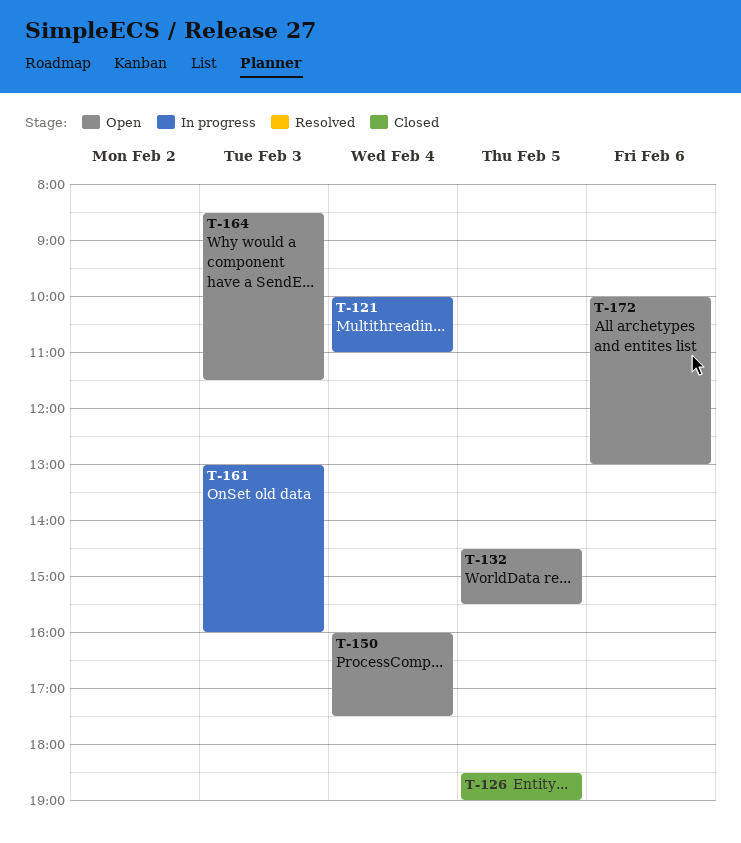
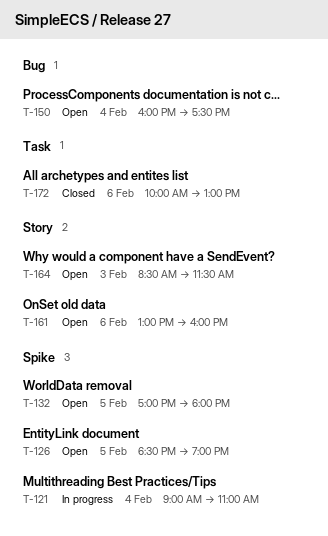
T-121, begins: 10:00 -> 09:00
T-126, status: Closed -> Open
T-132, begins: 14:30 -> 17:00
T-132, ends: 15:30 -> 18:00
T-161, status: In progress -> Open
T-161, day: Feb 3 -> Feb 6
T-172, status: Open -> Closed

